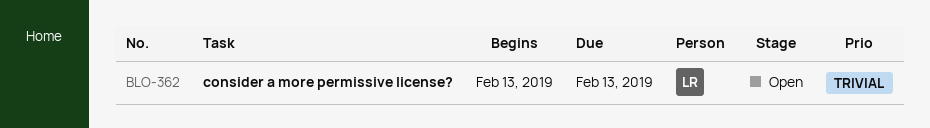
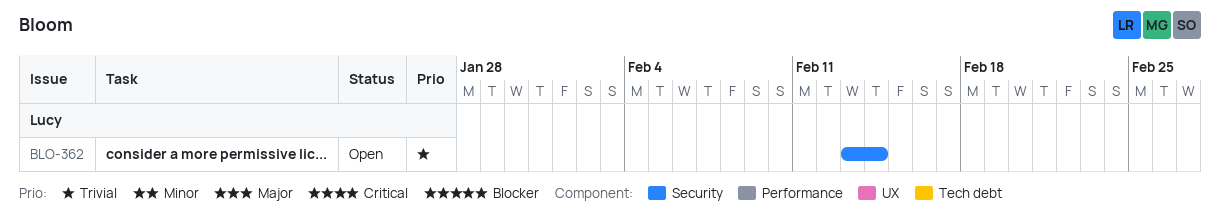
BLO-362, due: Feb 13 -> Feb 14

